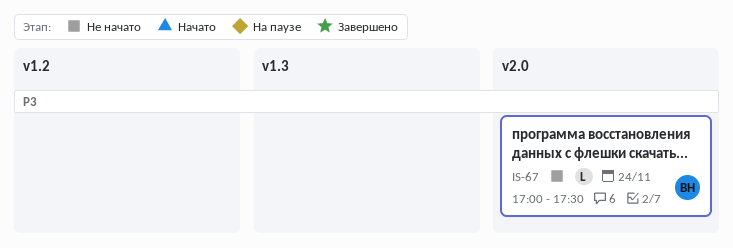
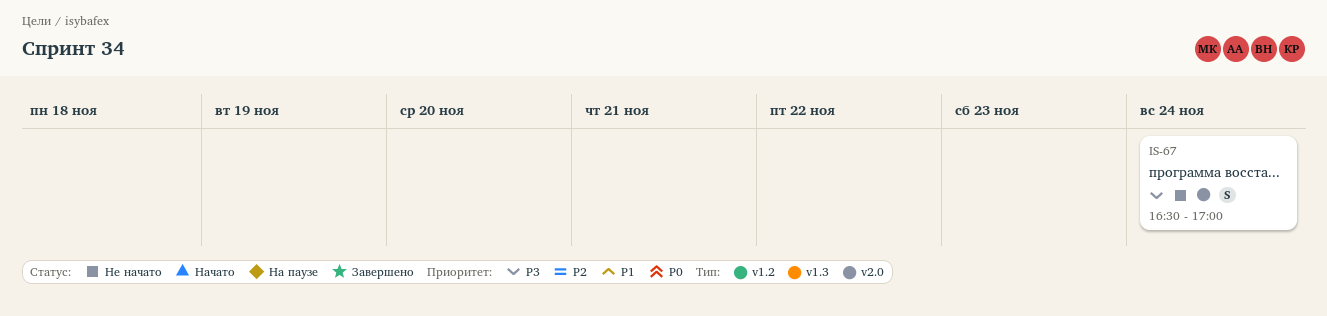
IS-67, estimate: L -> S
IS-67, begins: 17:00 -> 16:30
IS-67, ends: 17:30 -> 17:00

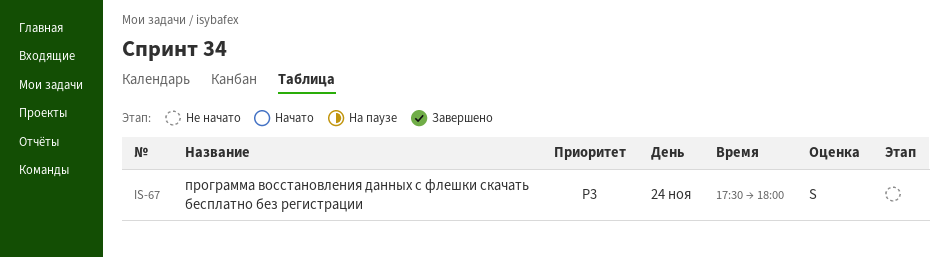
IS-67, begins: 16:30 -> 17:30
IS-67, ends: 17:00 -> 18:00

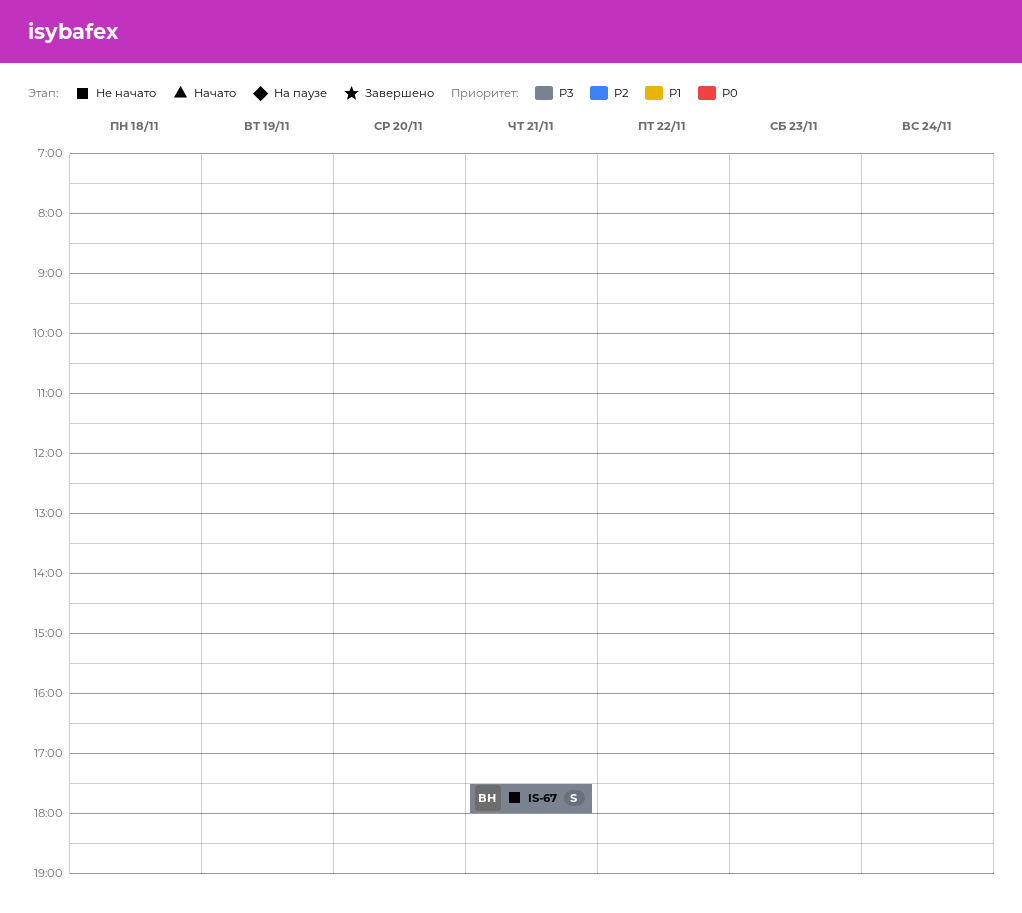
IS-67, day: Nov 24 -> Nov 21

